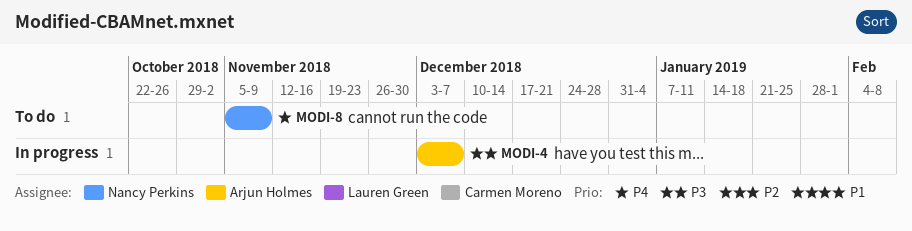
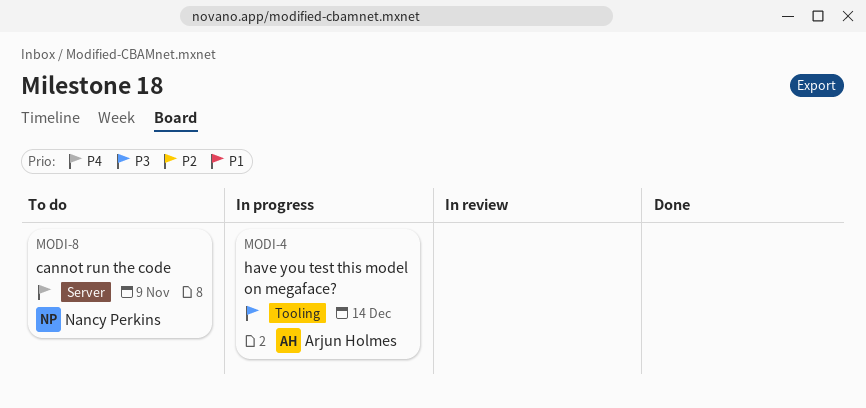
MODI-4, due: Dec 7 -> Dec 14

